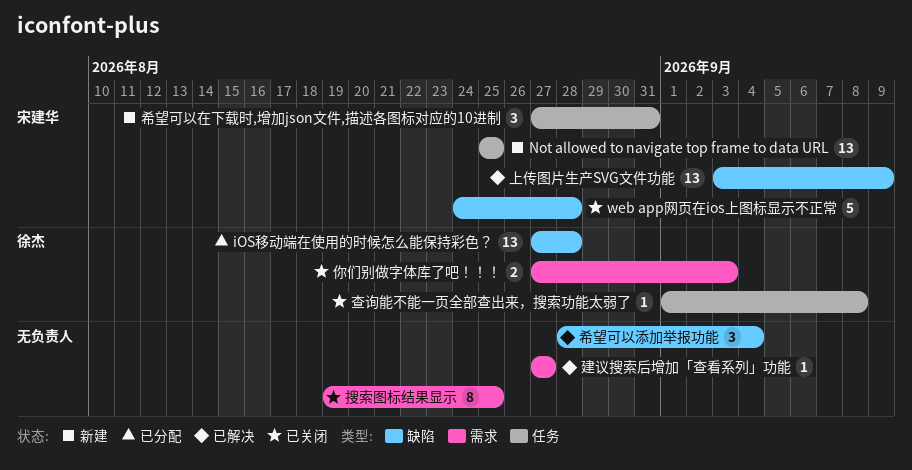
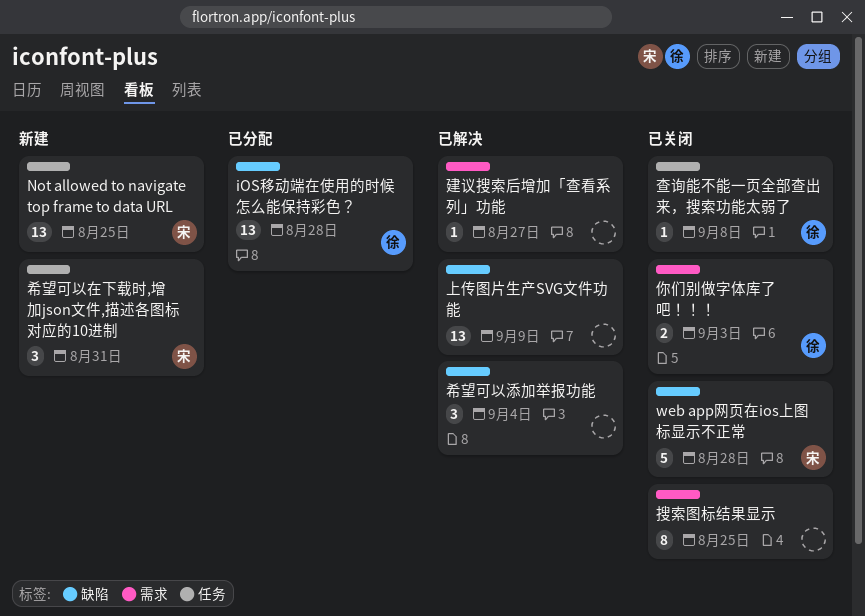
上传图片生产SVG文件功能, owner: 宋建华 -> none

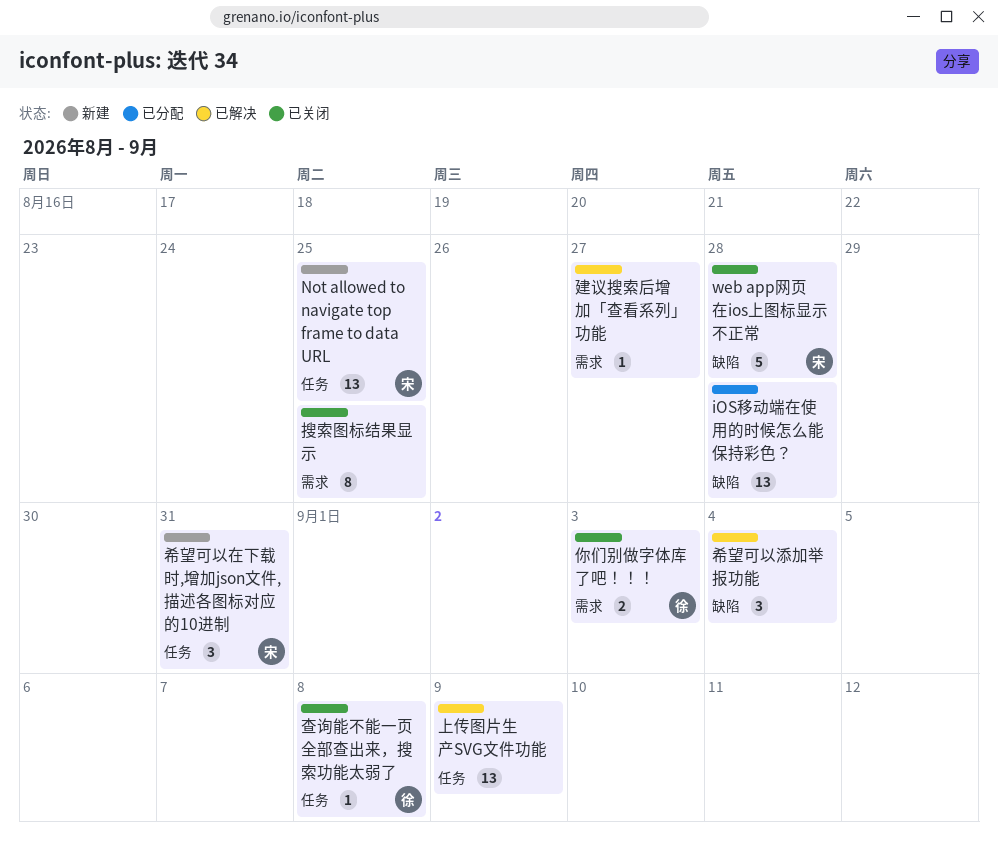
iOS移动端在使用的时候怎么能保持彩色？, owner: 徐 -> none
上传图片生产SVG文件功能, label: 缺陷 -> 任务

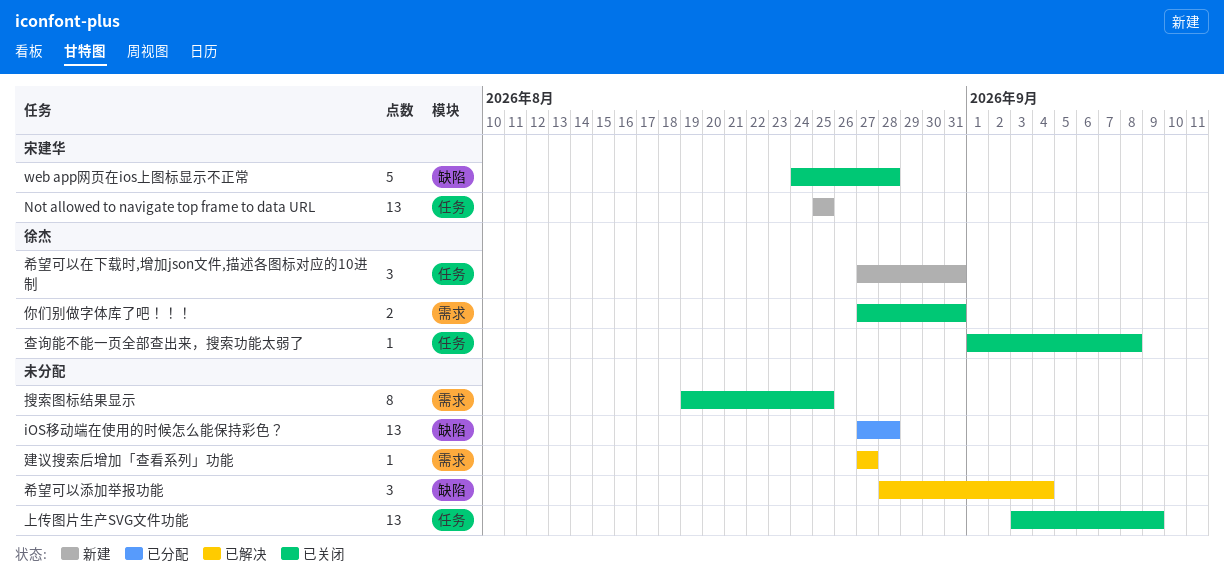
上传图片生产SVG文件功能, status: 已解决 -> 已关闭
你们别做字体库了吧！！！, due: Sep 3 -> Aug 31
希望可以在下载时,增加json文件,描述各图标对应的10进制, owner: 宋建华 -> 徐杰

